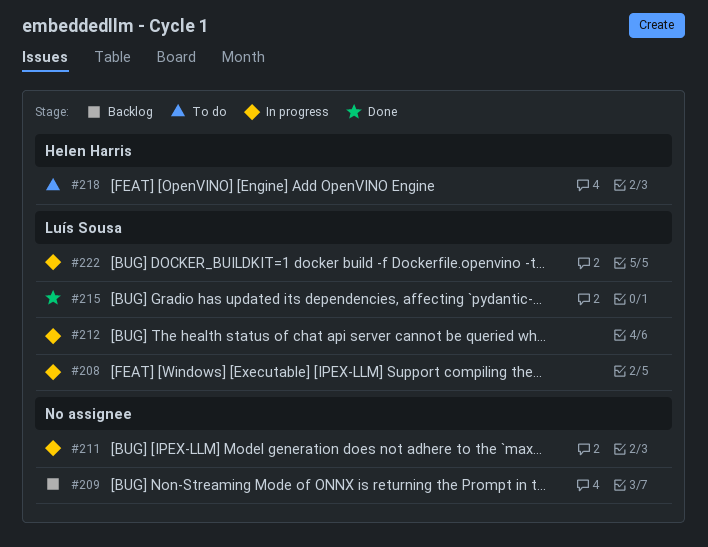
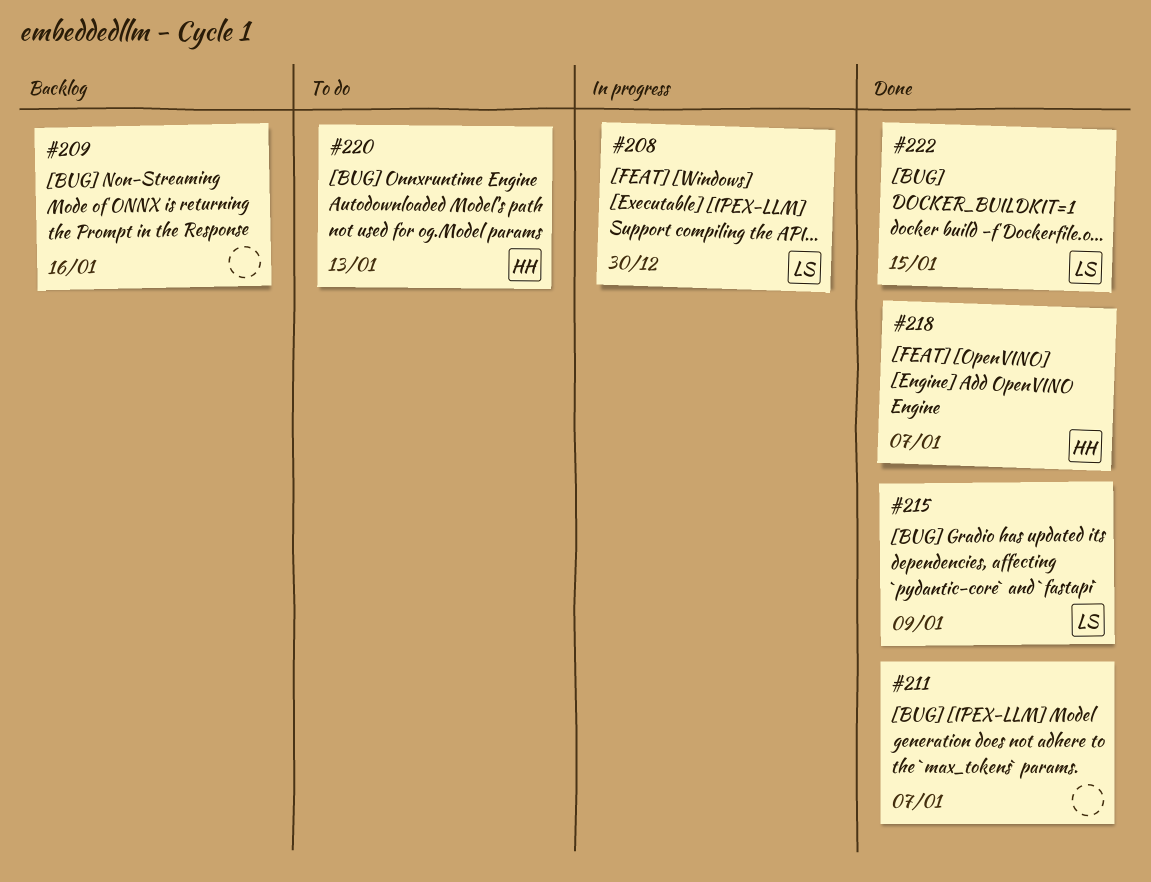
#211, status: In progress -> Done
#212: present -> none
#218, status: To do -> Done
#220: none -> present
#222, status: In progress -> Done

